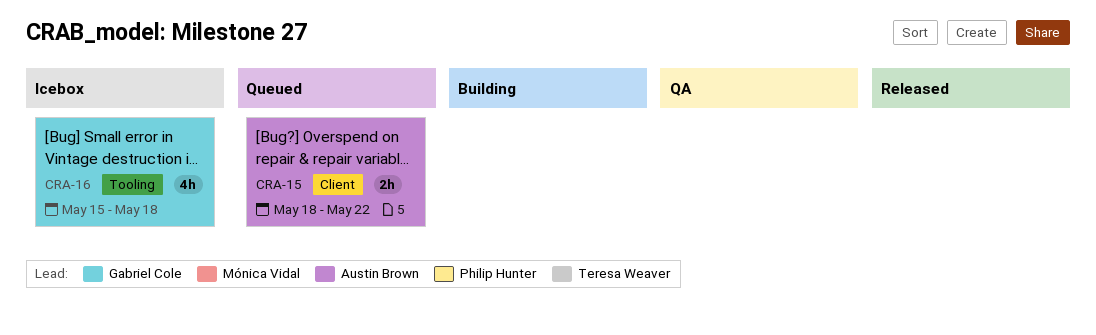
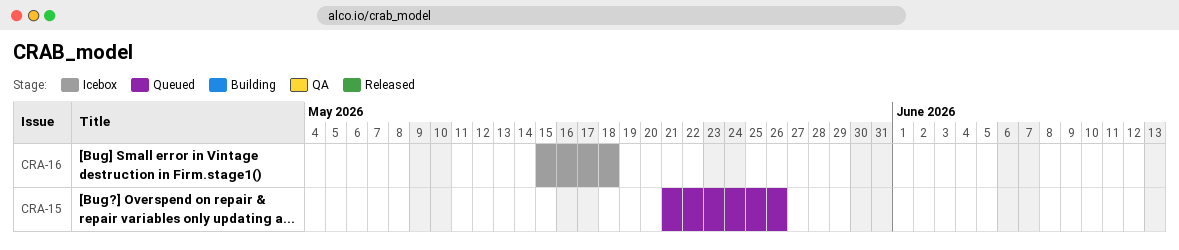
CRA-15, start: May 18 -> May 21
CRA-15, due: May 22 -> May 26

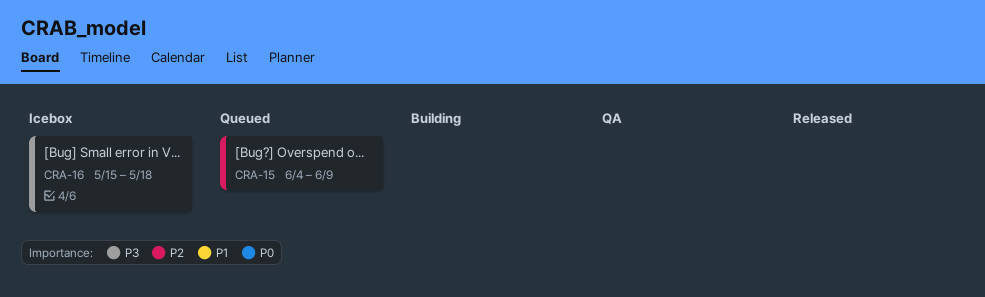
CRA-15, start: May 21 -> Jun 4
CRA-15, due: May 26 -> Jun 9

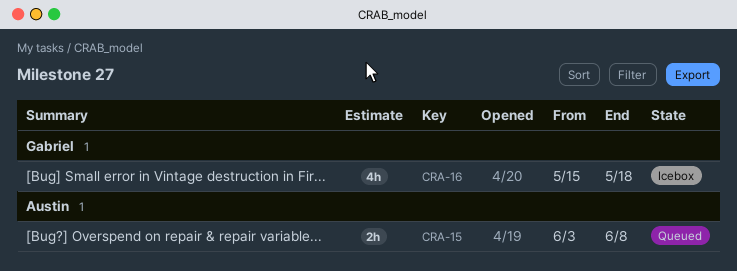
CRA-15, start: Jun 4 -> Jun 3
CRA-15, due: Jun 9 -> Jun 8

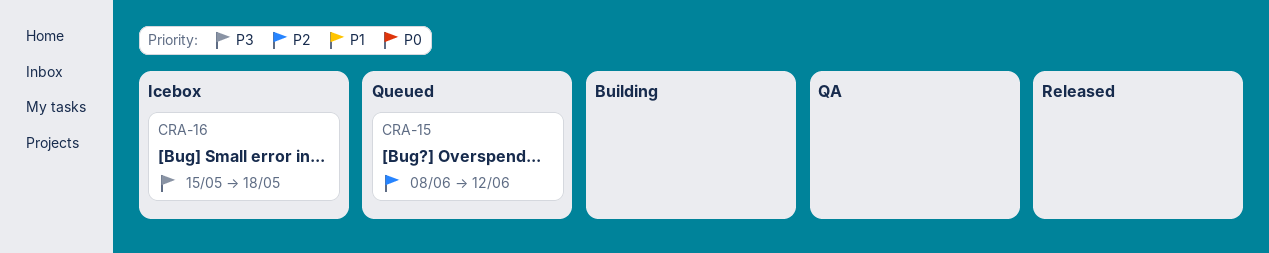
CRA-15, start: Jun 3 -> Jun 8
CRA-15, due: Jun 8 -> Jun 12

